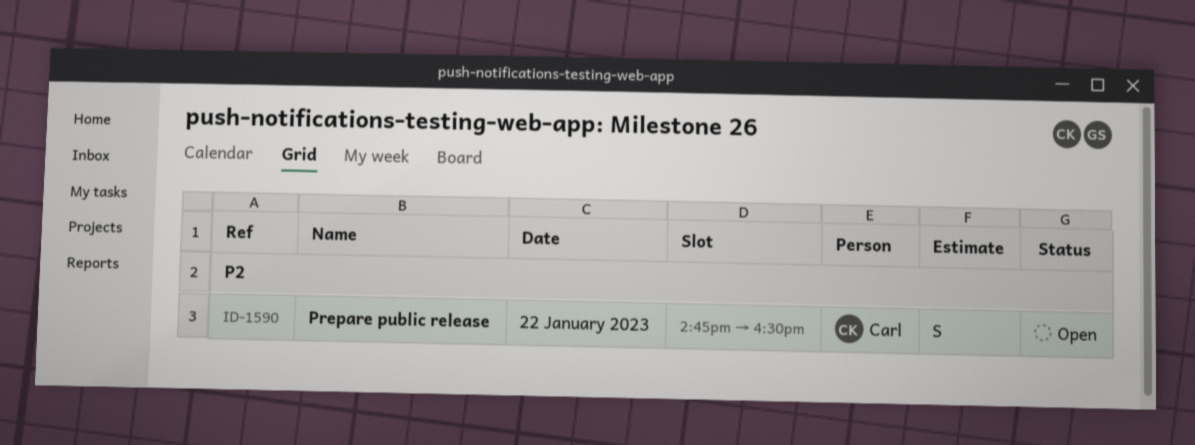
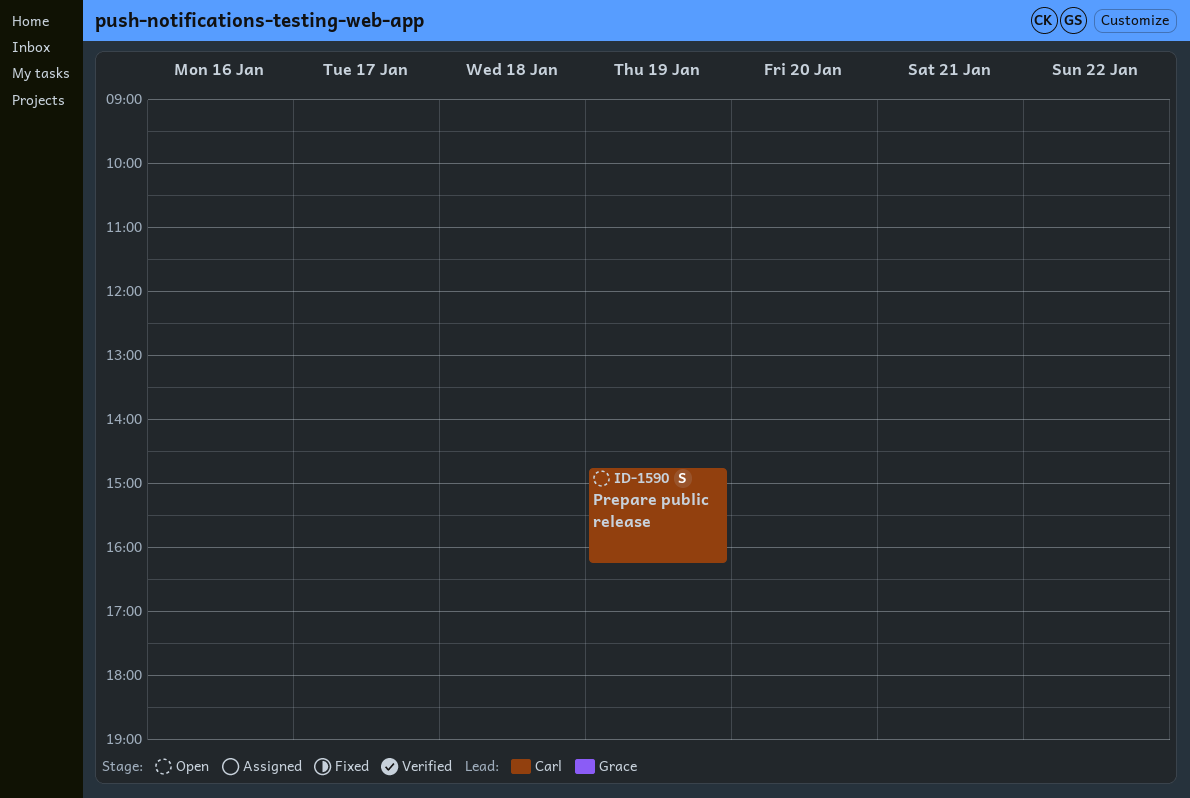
ID-1590, day: Jan 22 -> Jan 19
ID-1590, ends: 16:30 -> 16:15

